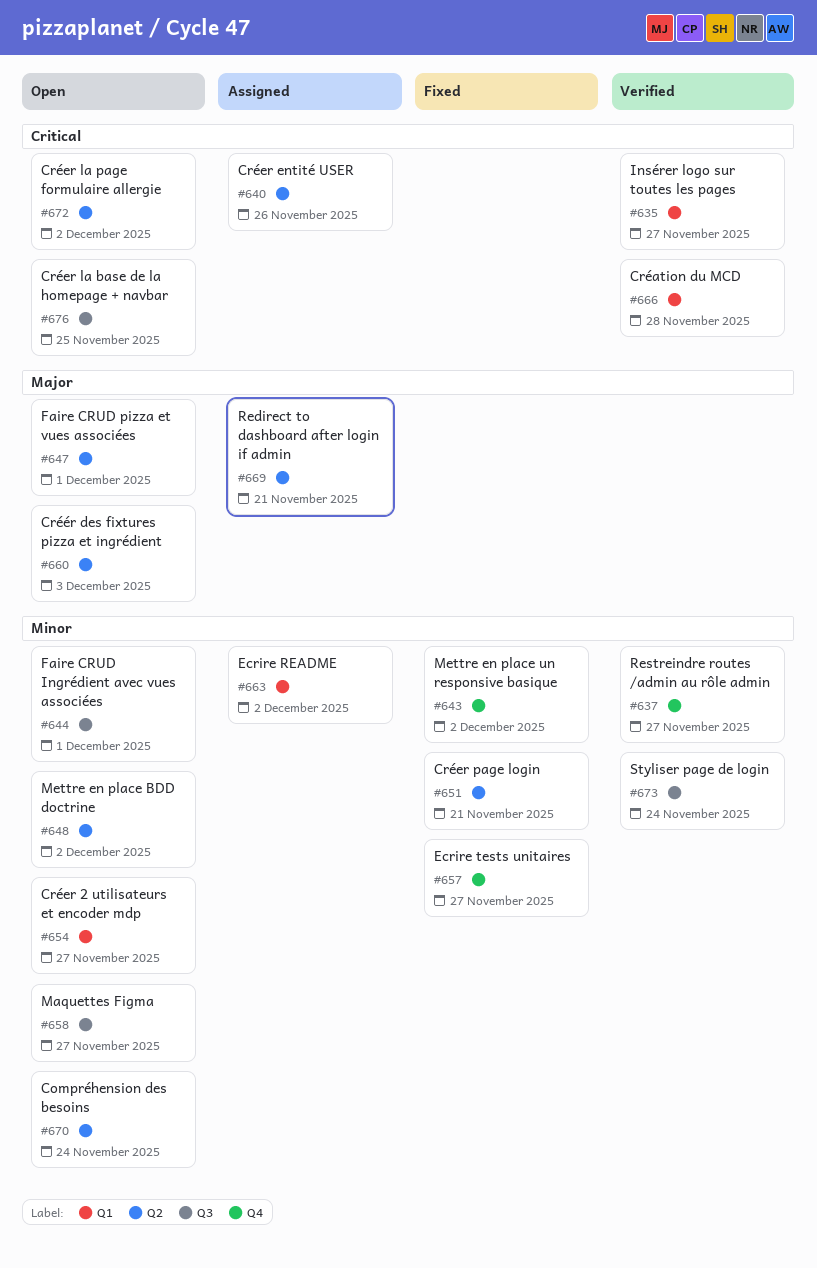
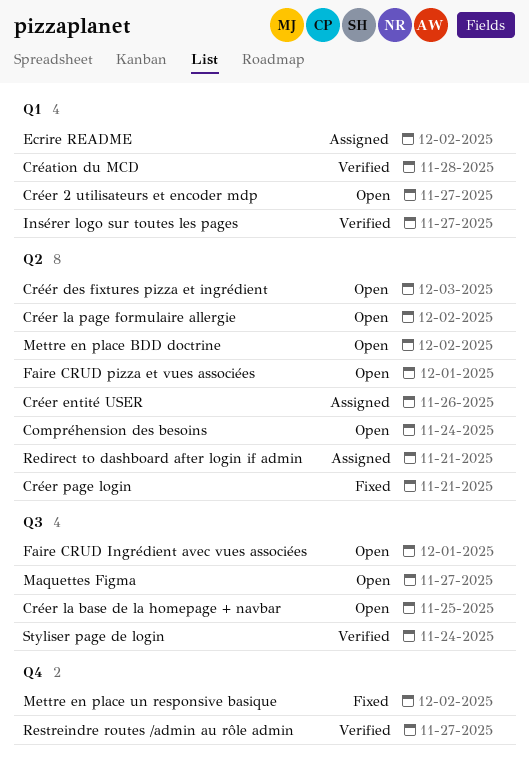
Ecrire tests unitaires: present -> none

